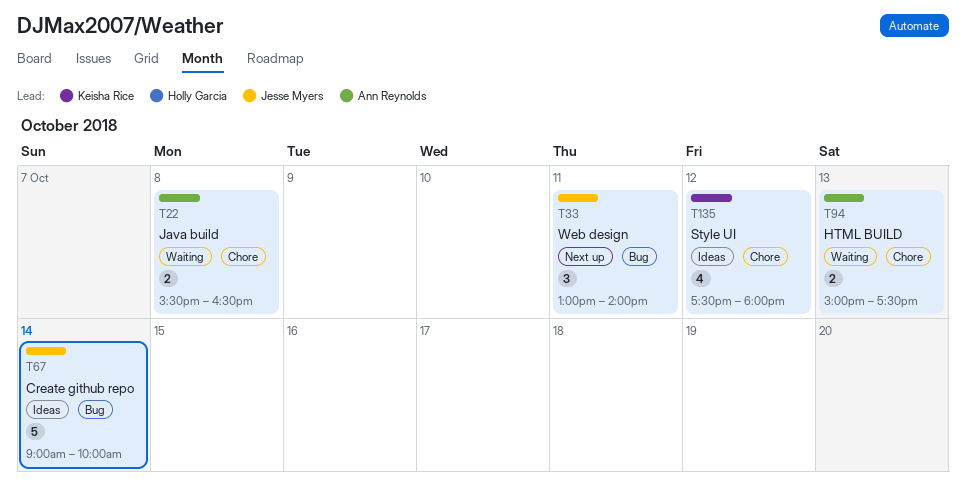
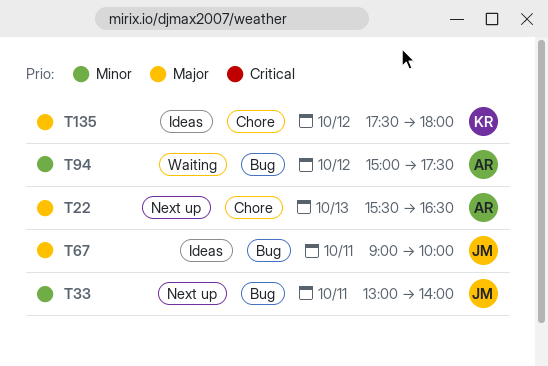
T22, status: Waiting -> Next up
T22, day: Oct 8 -> Oct 13
T67, day: Oct 14 -> Oct 11
T94, label: Chore -> Bug
T94, day: Oct 13 -> Oct 12

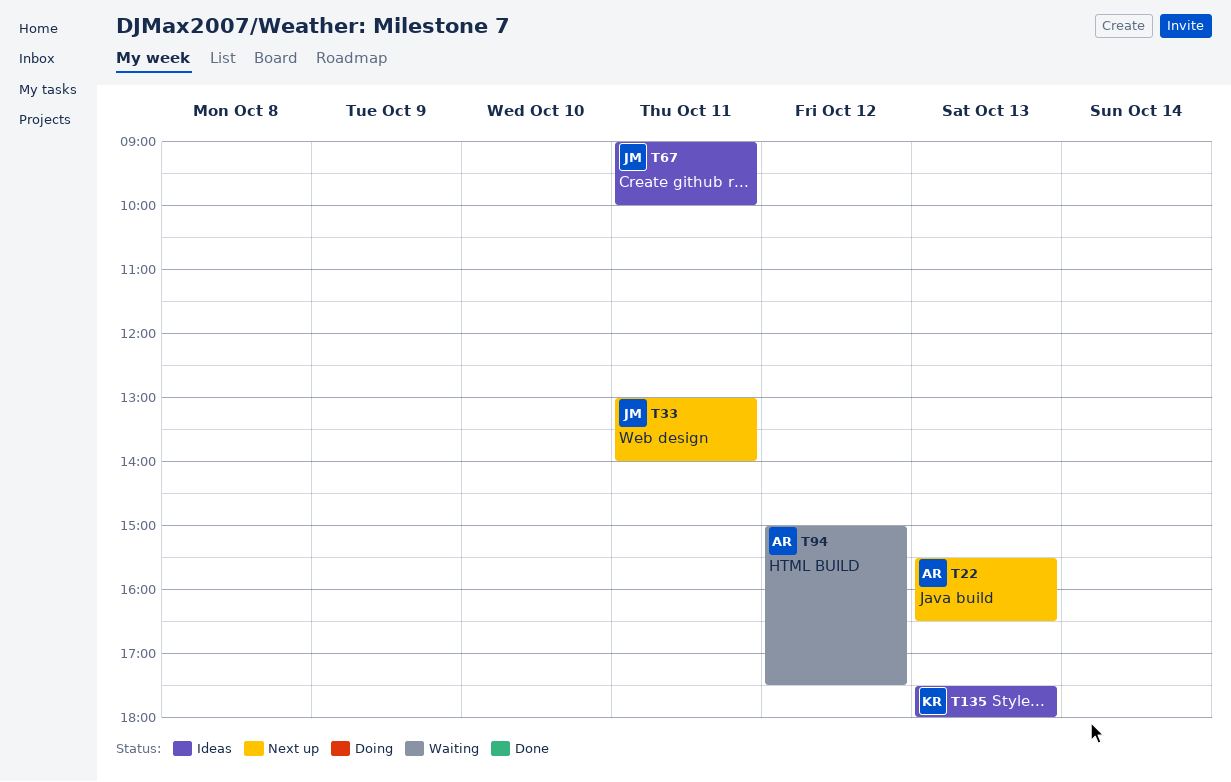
T135, day: Oct 12 -> Oct 13

